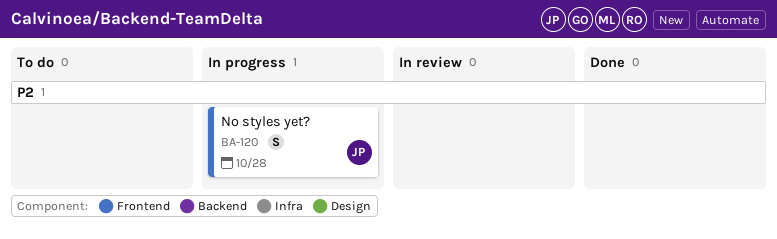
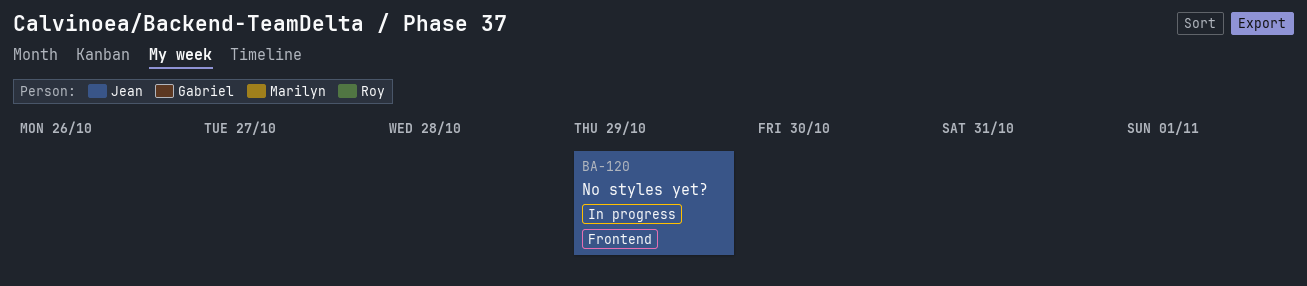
BA-120, due: Oct 28 -> Oct 29

